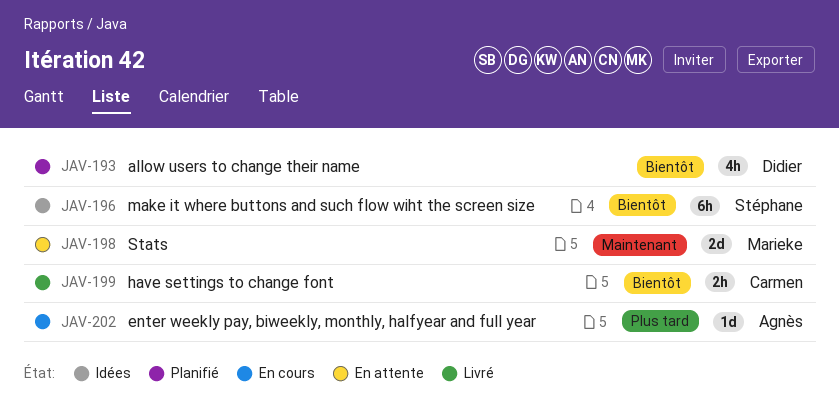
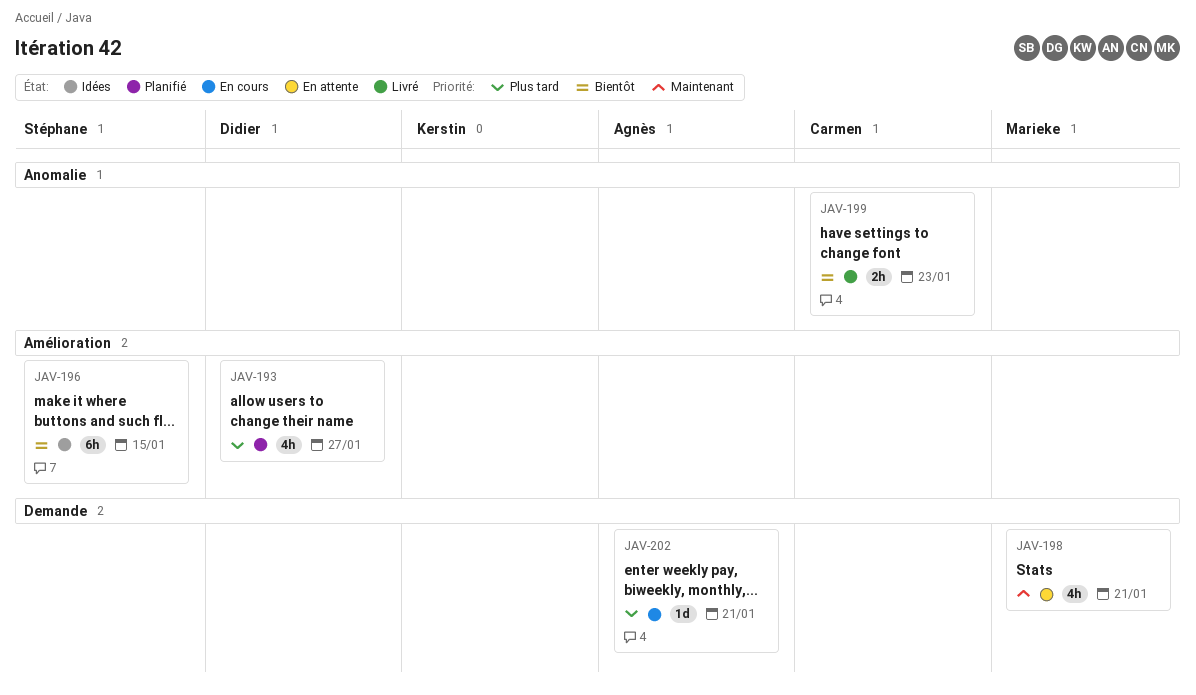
JAV-193, priority: Bientôt -> Plus tard
JAV-198, estimate: 2d -> 4h

